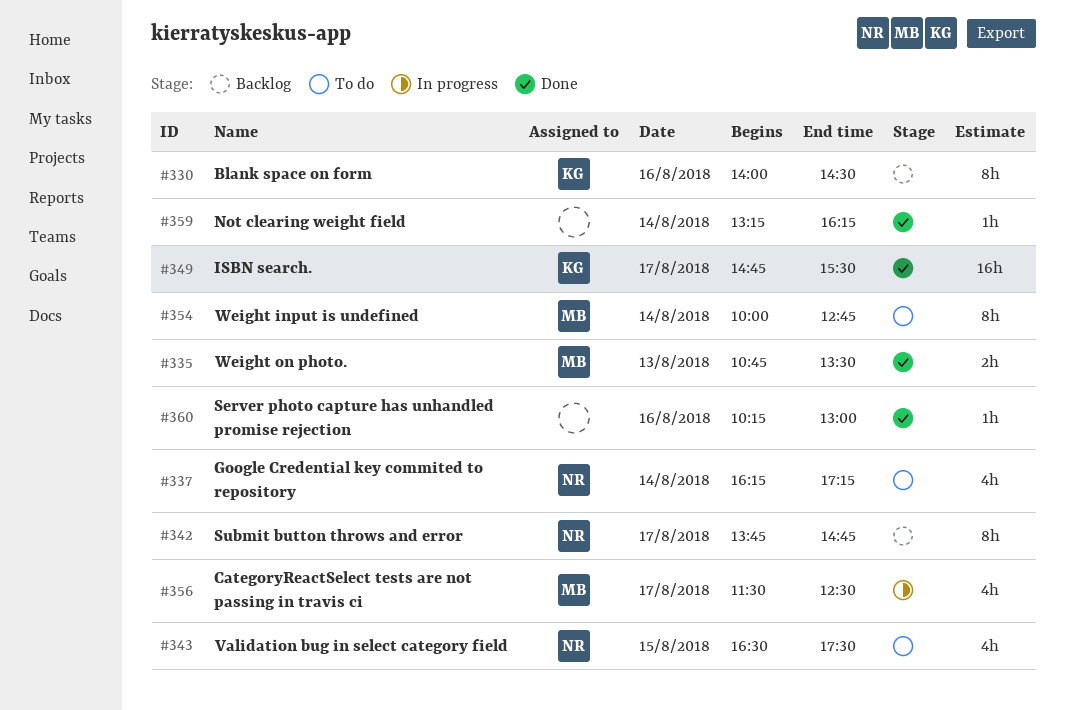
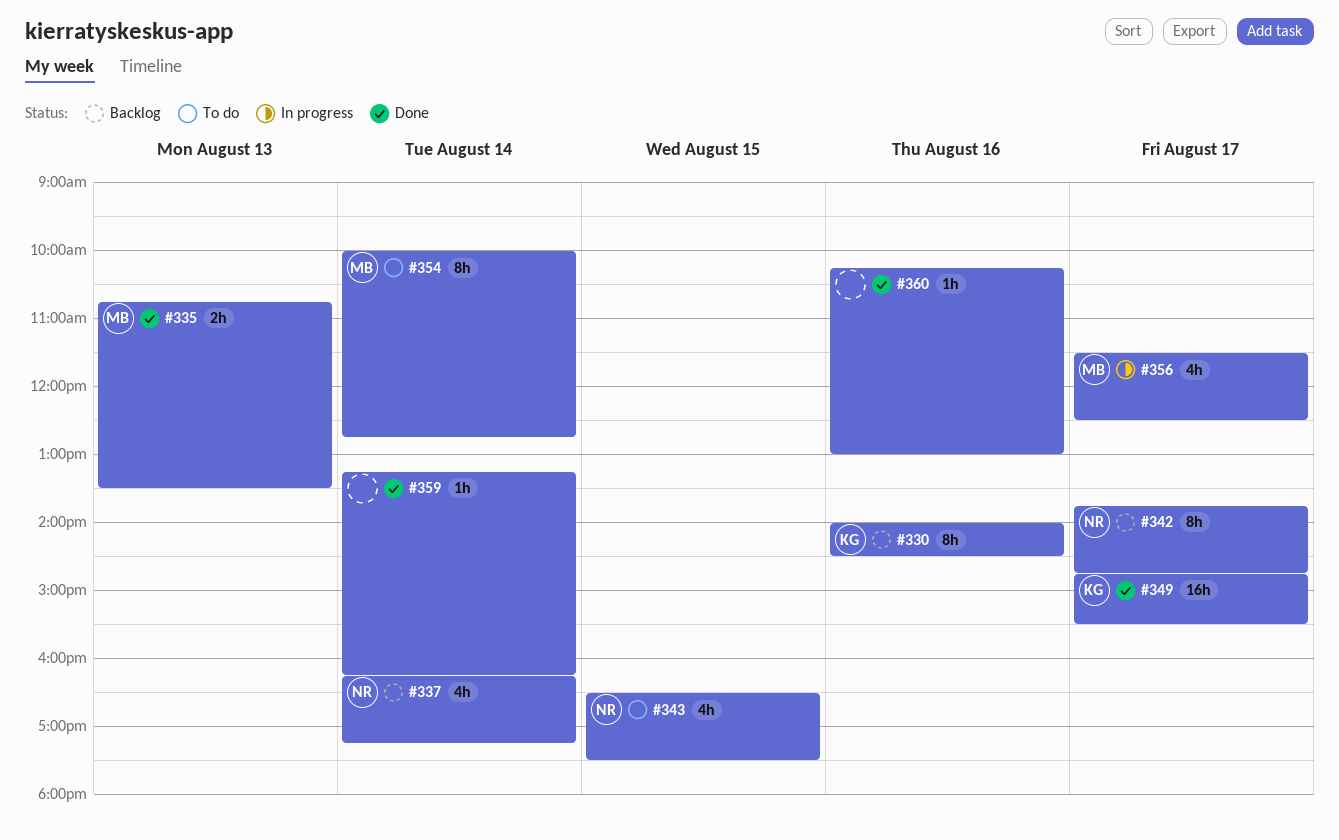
#337, status: To do -> Backlog

